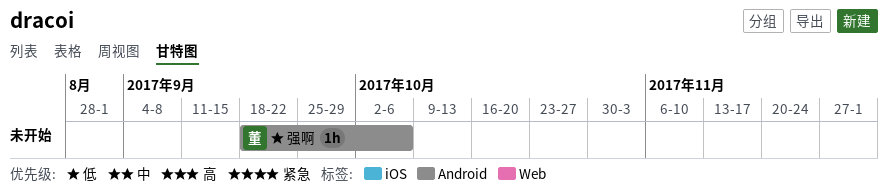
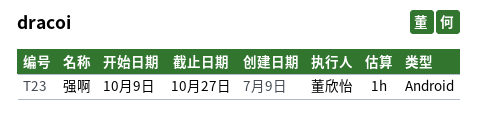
强啊, start: Sep 18 -> Oct 9
强啊, due: Oct 6 -> Oct 27

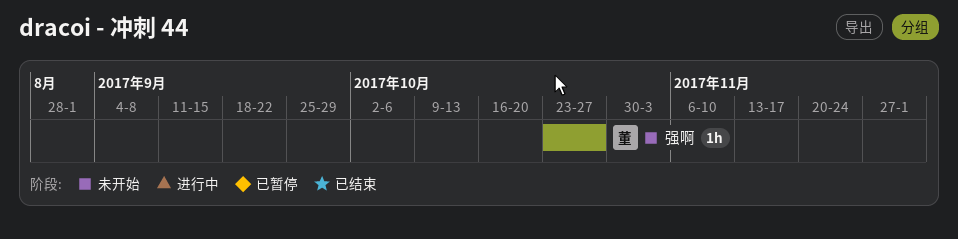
强啊, start: Oct 9 -> Oct 23

